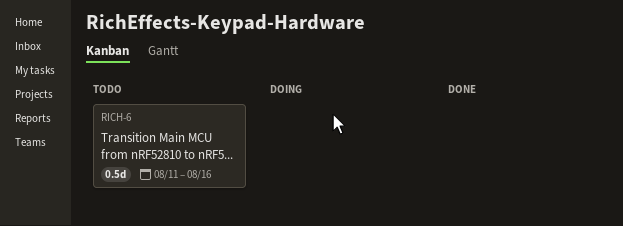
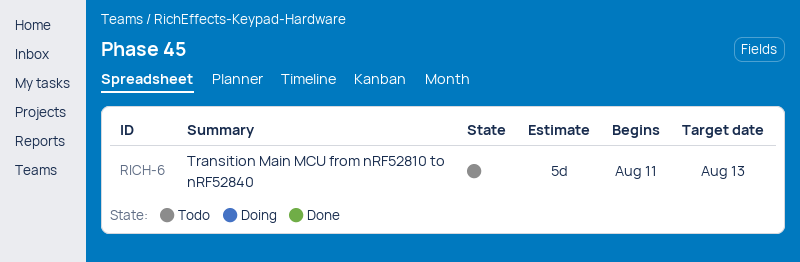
RICH-6, estimate: 0.5d -> 5d
RICH-6, due: Aug 16 -> Aug 13

